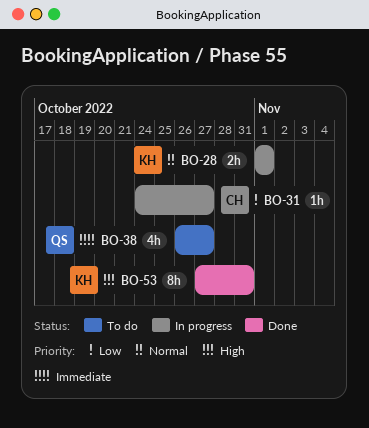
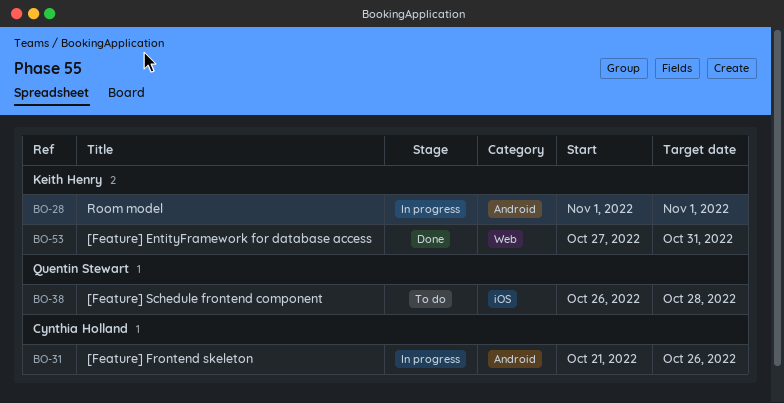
BO-31, start: Oct 24 -> Oct 21
BO-31, due: Oct 27 -> Oct 26
BO-38, due: Oct 27 -> Oct 28

